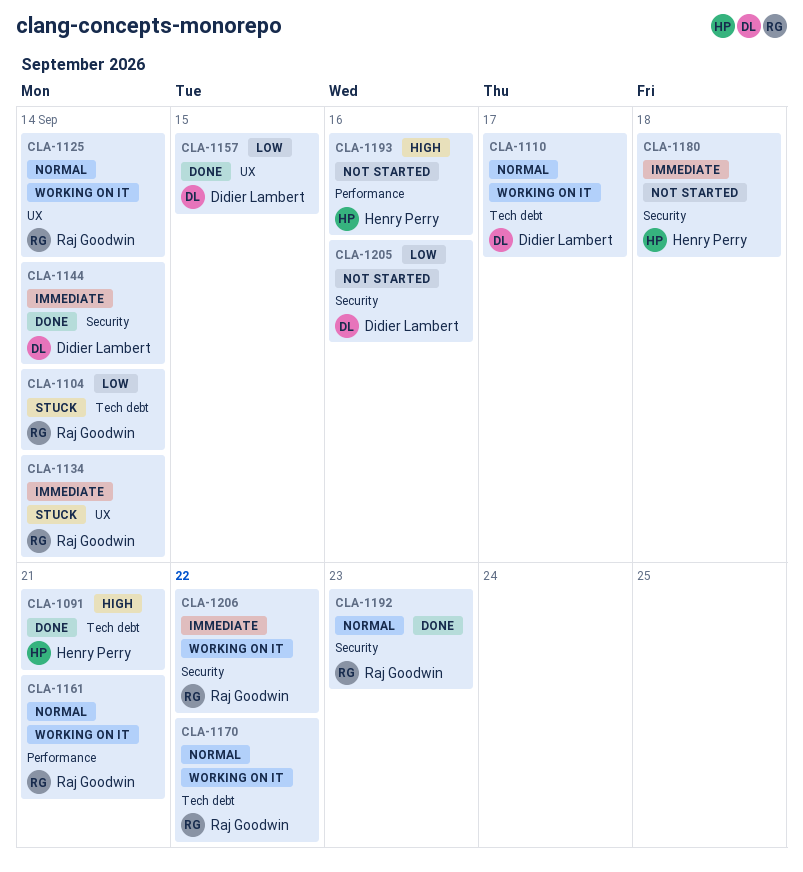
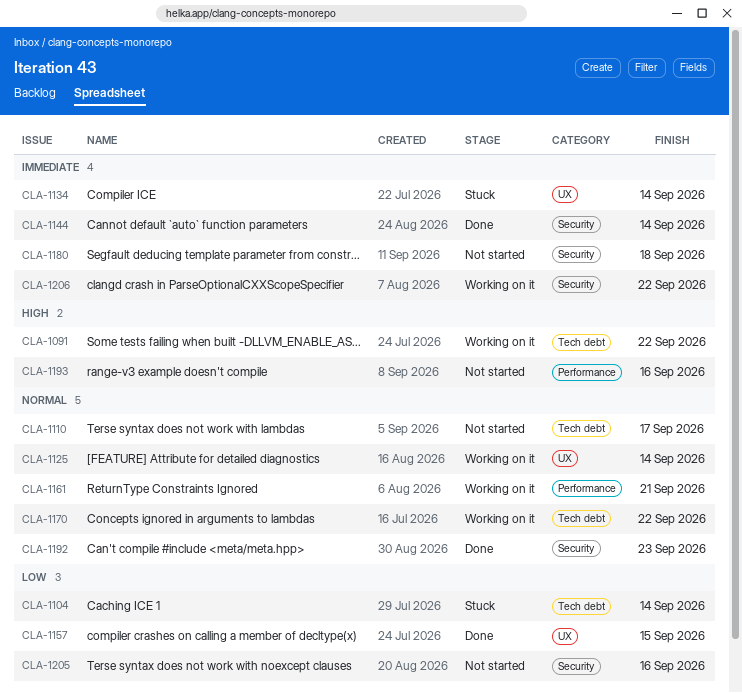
CLA-1091, status: Done -> Working on it
CLA-1091, due: Sep 21 -> Sep 22
CLA-1110, status: Working on it -> Not started

